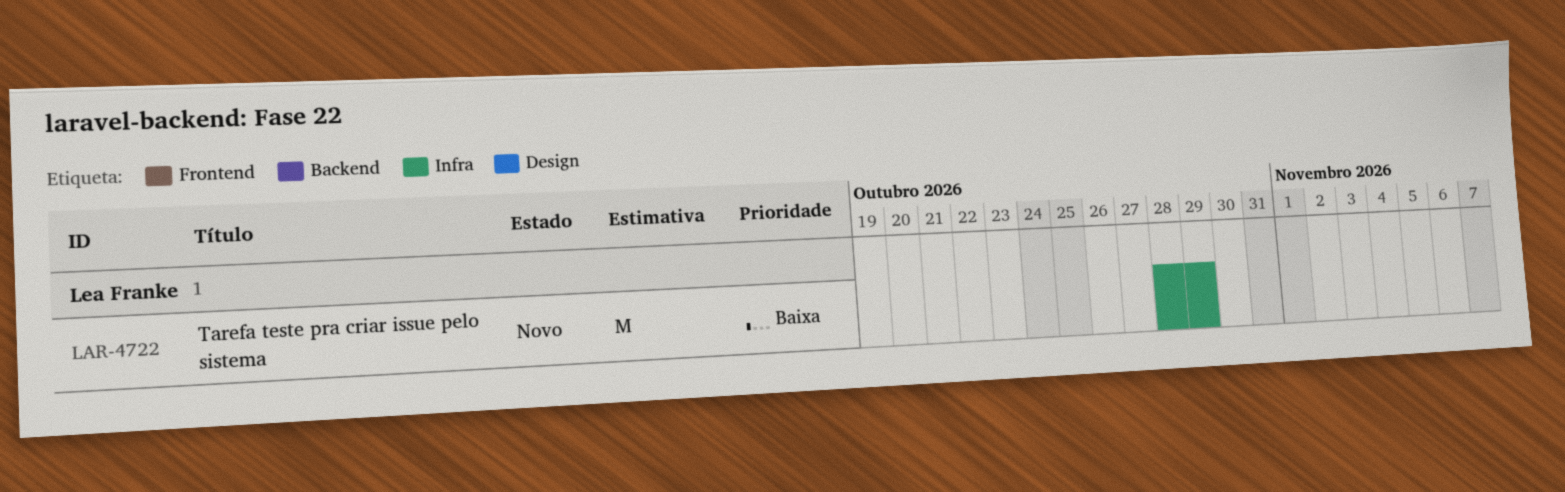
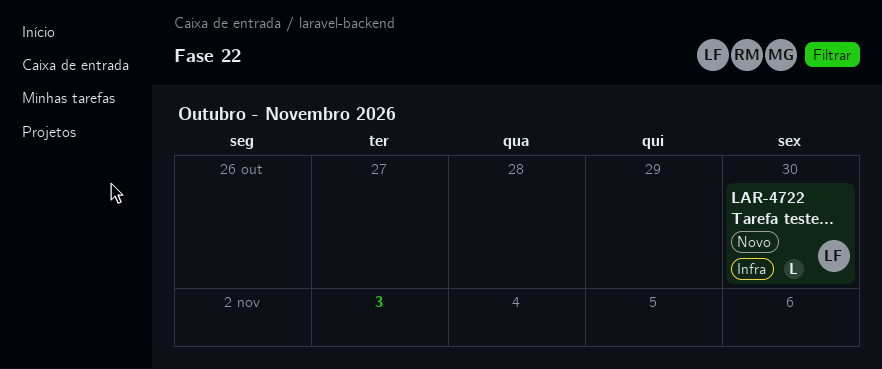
LAR-4722, estimate: M -> L
LAR-4722, due: Oct 29 -> Oct 30

